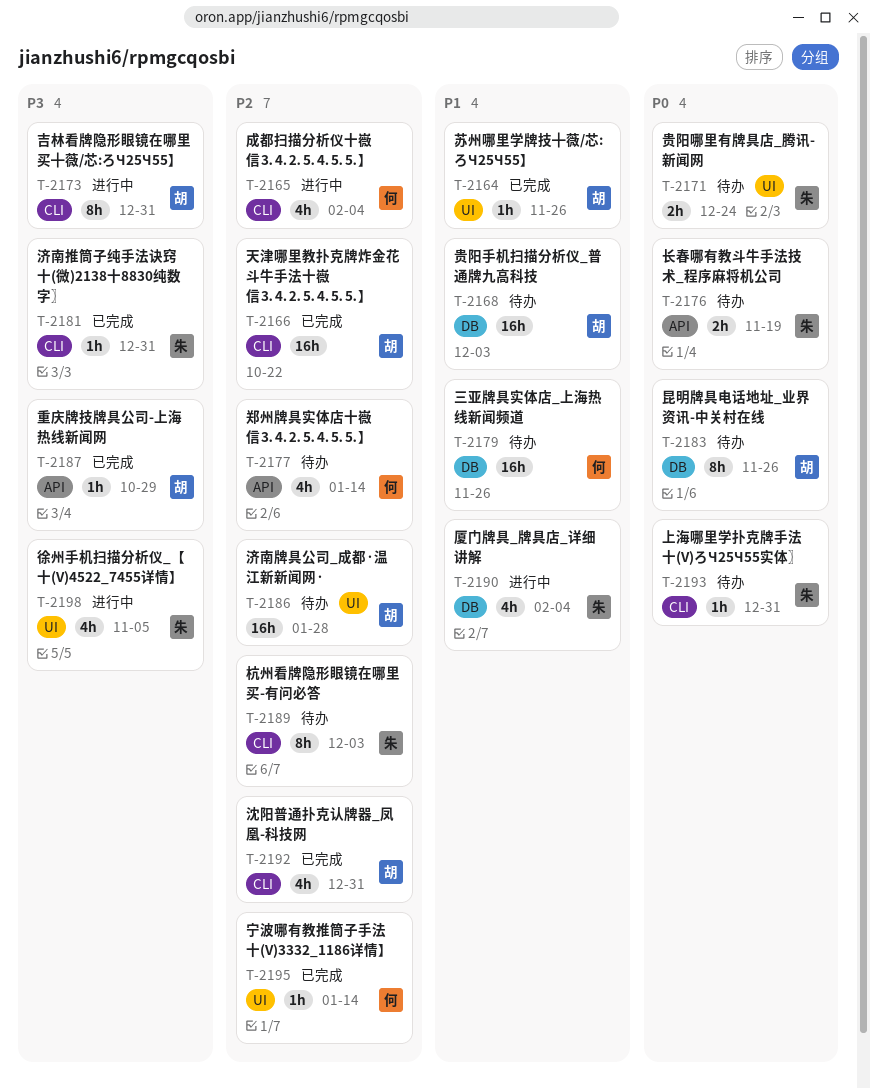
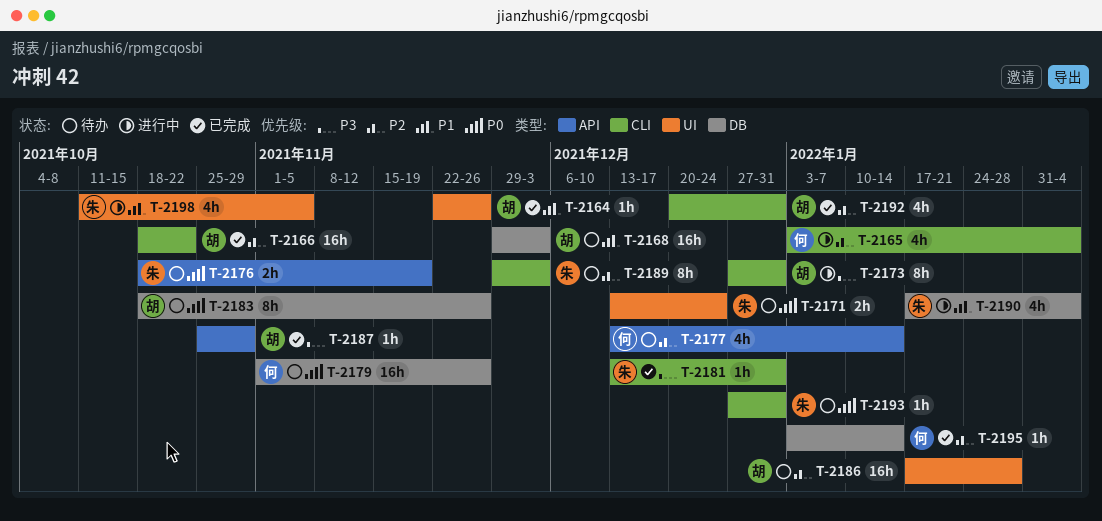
T-2179, priority: P1 -> P0
T-2195, label: UI -> DB
T-2198, priority: P3 -> P1

